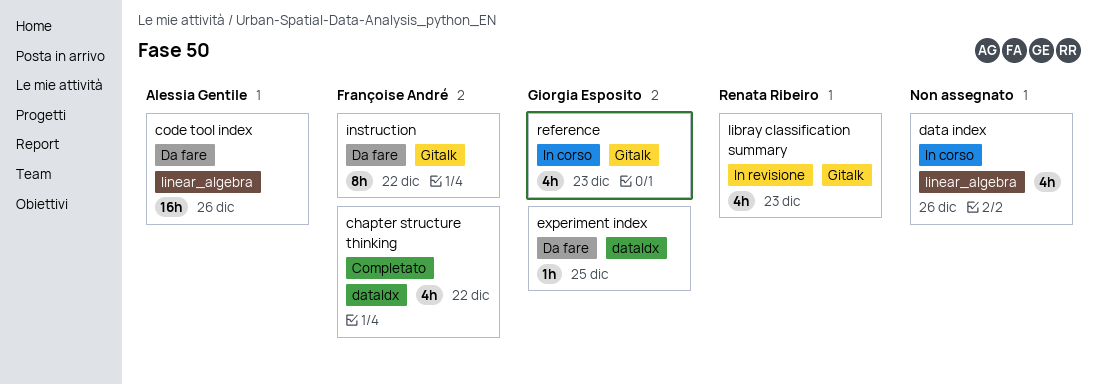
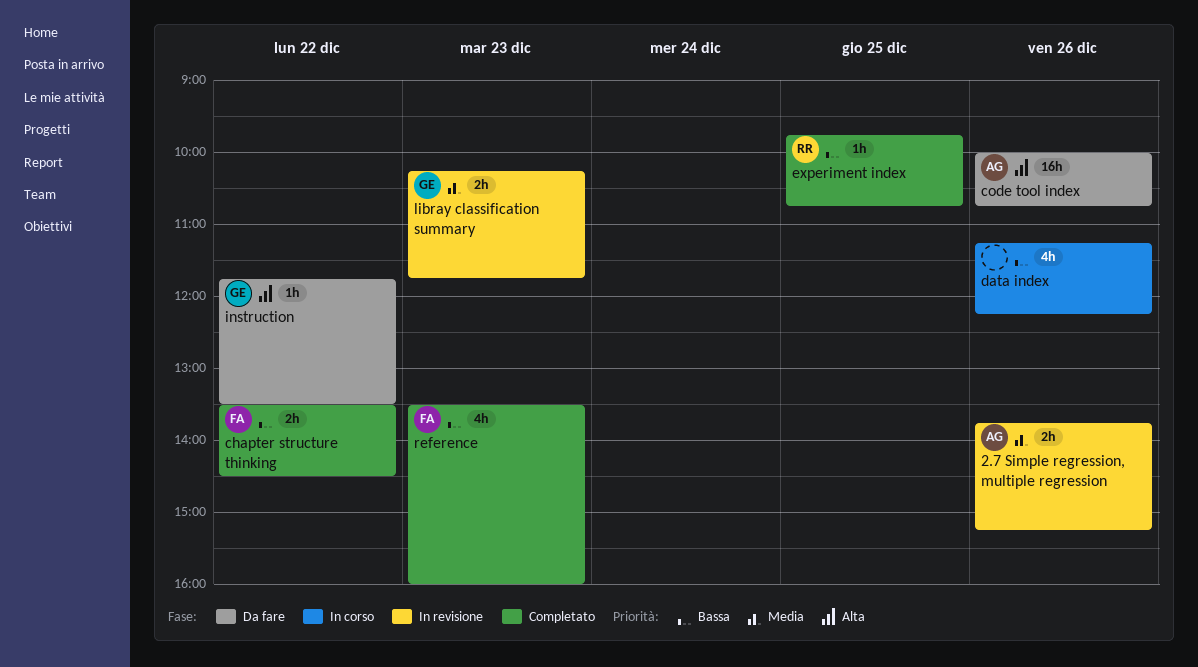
2.7 Simple regression, multiple regression: none -> present
chapter structure thinking, estimate: 4h -> 2h
experiment index, status: Da fare -> Completato
experiment index, owner: Giorgia Esposito -> Renata Ribeiro
instruction, owner: Françoise André -> Giorgia Esposito
instruction, estimate: 8h -> 1h
libray classification summary, owner: Renata Ribeiro -> Giorgia Esposito
libray classification summary, estimate: 4h -> 2h
reference, status: In corso -> Completato
reference, owner: Giorgia Esposito -> Françoise André

